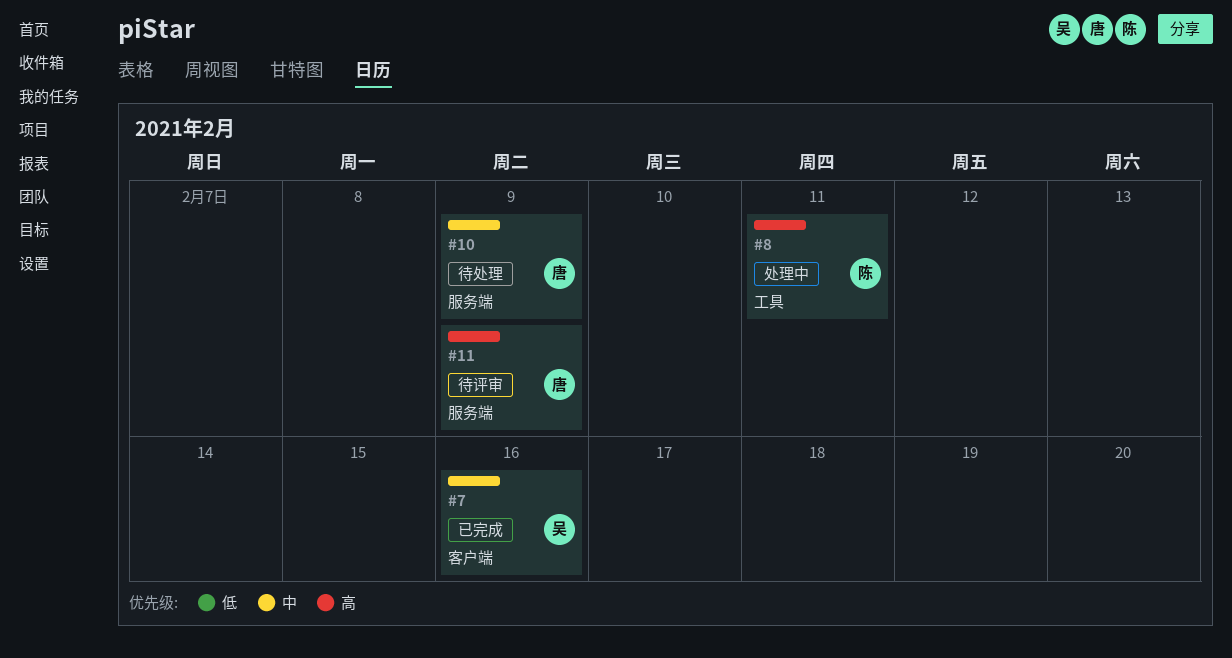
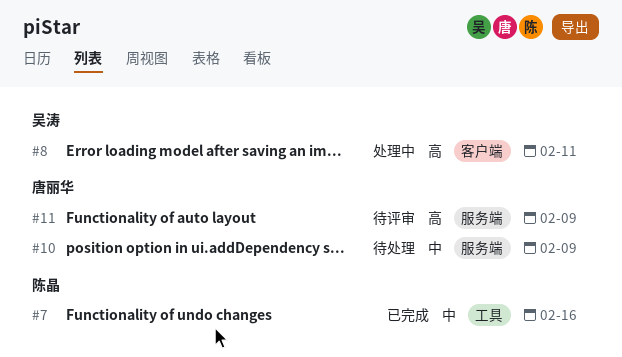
#7, owner: 吴涛 -> 陈晶
#7, label: 客户端 -> 工具
#8, owner: 陈晶 -> 吴涛
#8, label: 工具 -> 客户端

